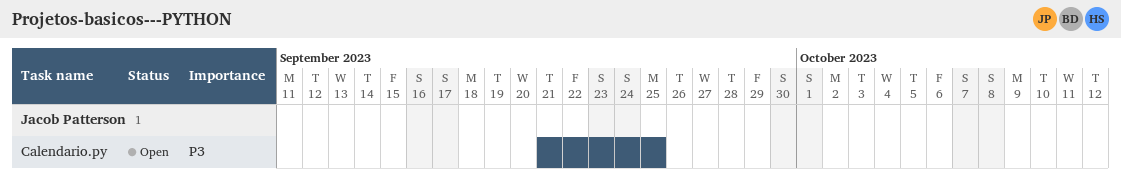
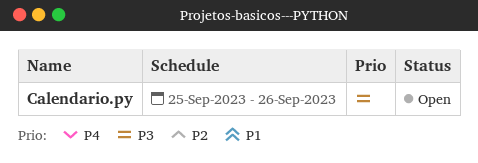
Calendario.py, start: Sep 21 -> Sep 25
Calendario.py, due: Sep 25 -> Sep 26

